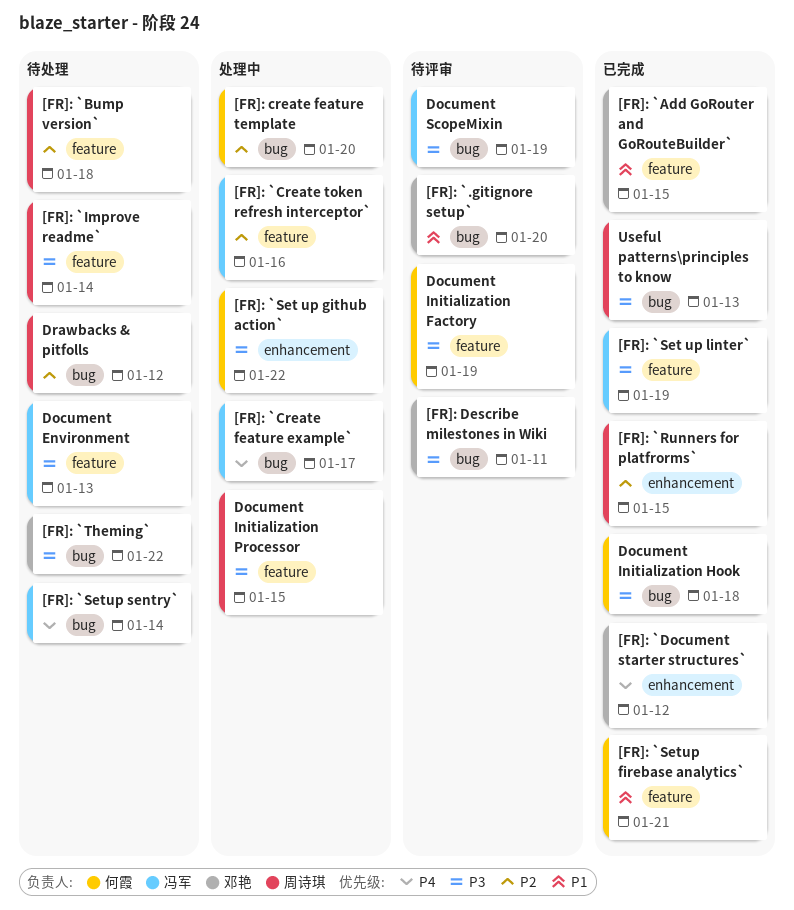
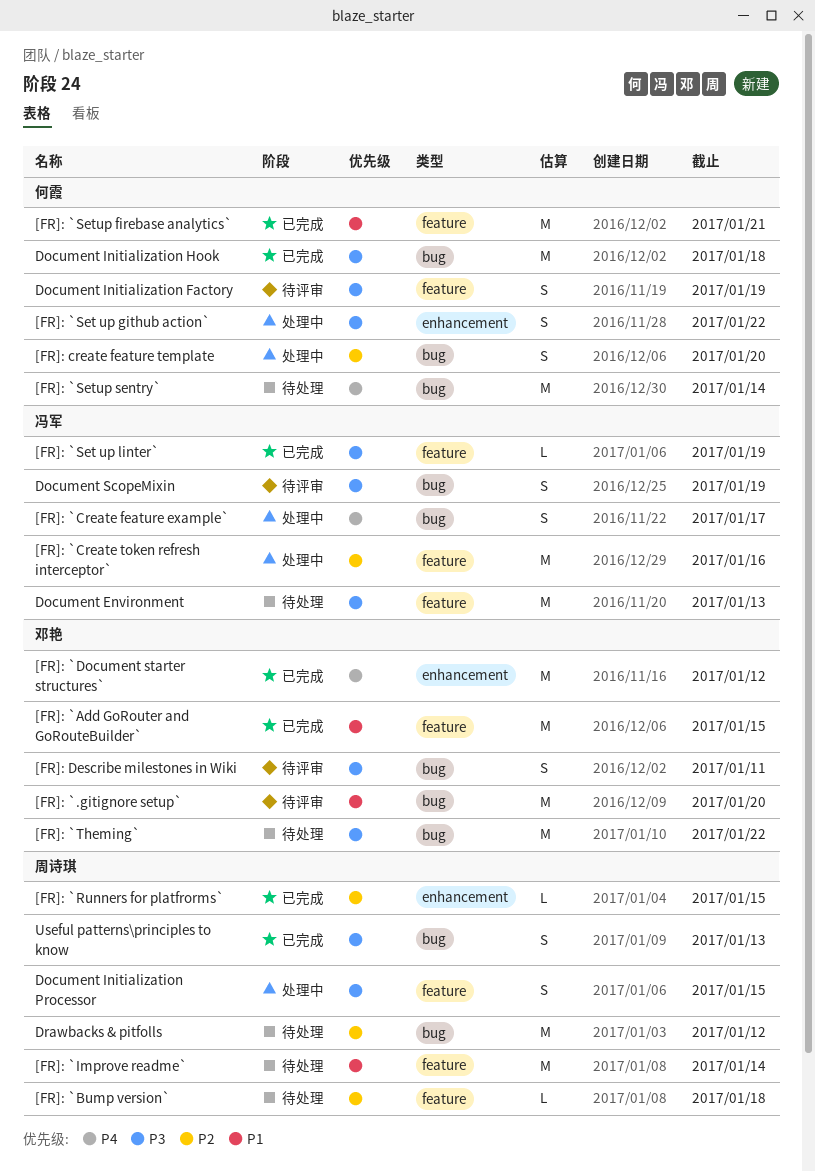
[FR]: `Improve readme`, priority: P3 -> P1
[FR]: `Setup sentry`, owner: 冯军 -> 何霞

